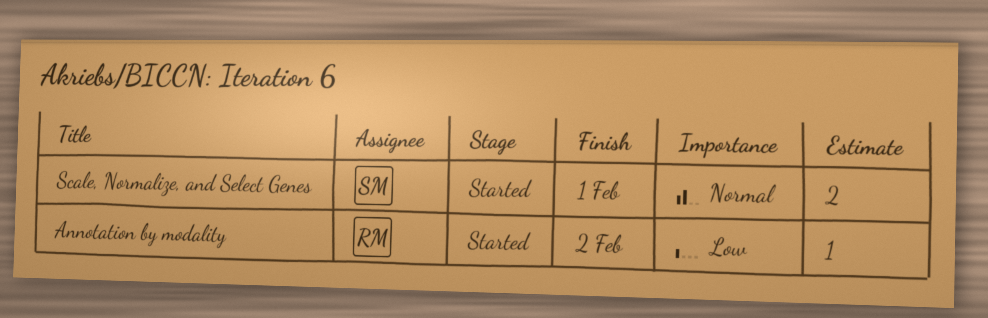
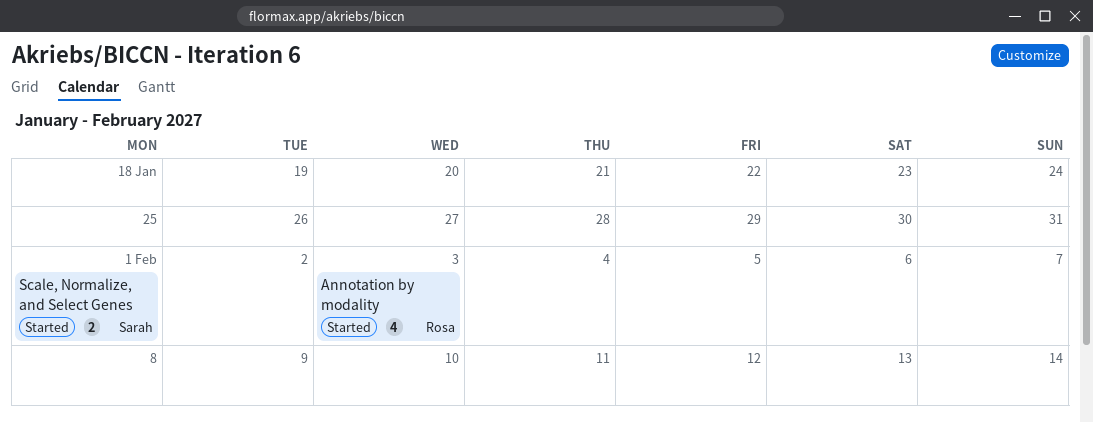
Annotation by modality, estimate: 1 -> 4
Annotation by modality, due: Feb 2 -> Feb 3

